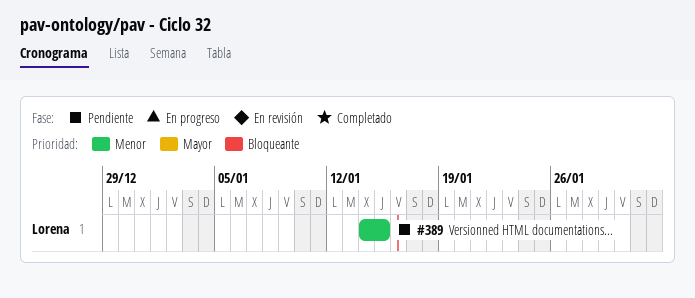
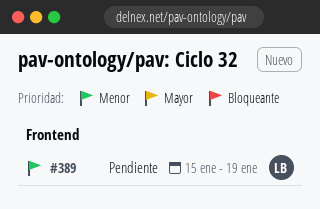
#389, start: Jan 14 -> Jan 15
#389, due: Jan 15 -> Jan 19

